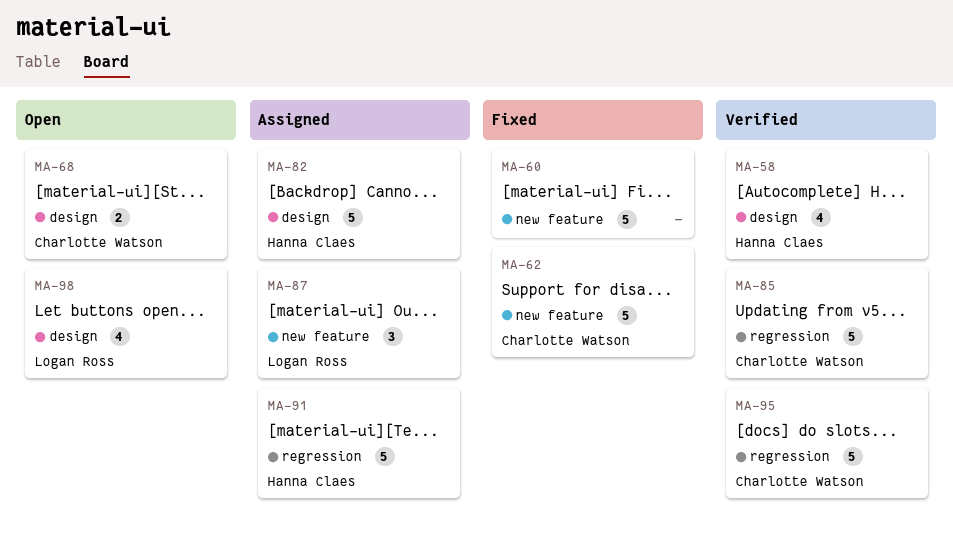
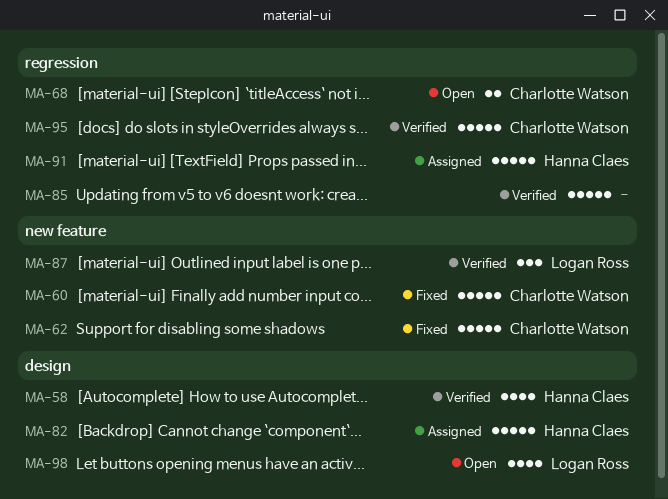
MA-60, owner: none -> Charlotte Watson
MA-68, label: design -> regression
MA-85, owner: Charlotte Watson -> none
MA-87, status: Assigned -> Verified

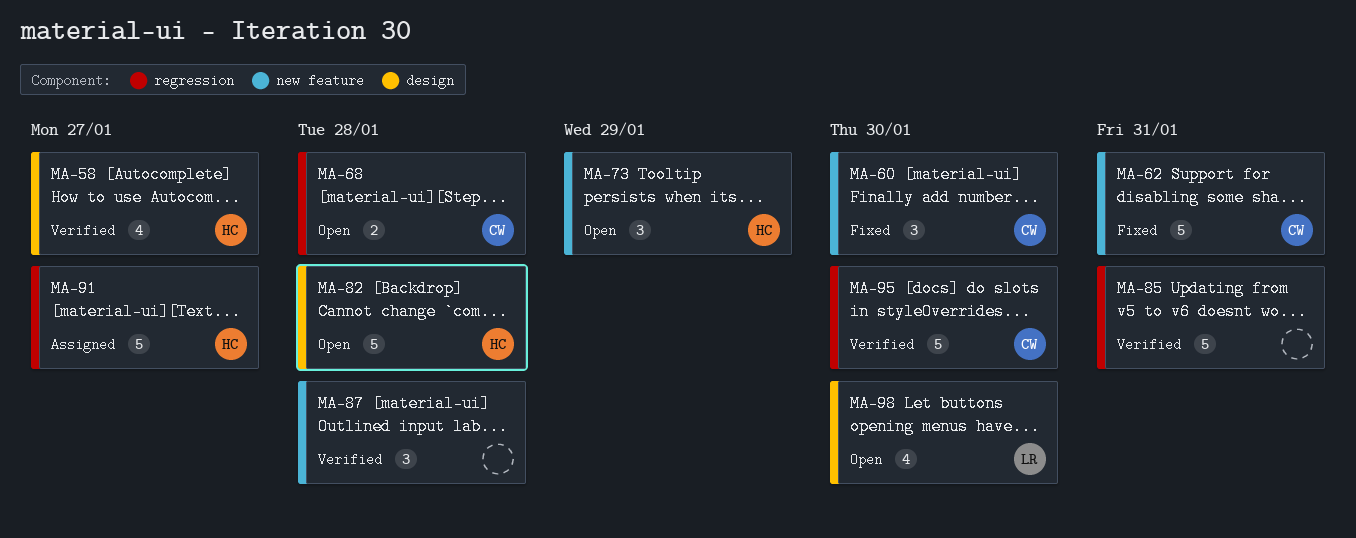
MA-60, estimate: 5 -> 3
MA-73: none -> present
MA-82, status: Assigned -> Open
MA-87, owner: Logan Ross -> none

